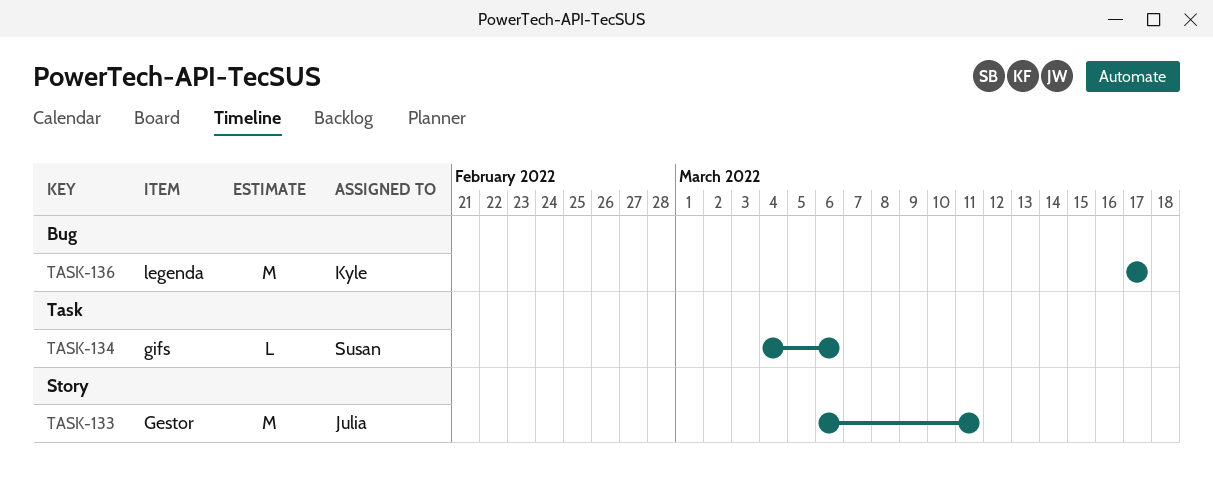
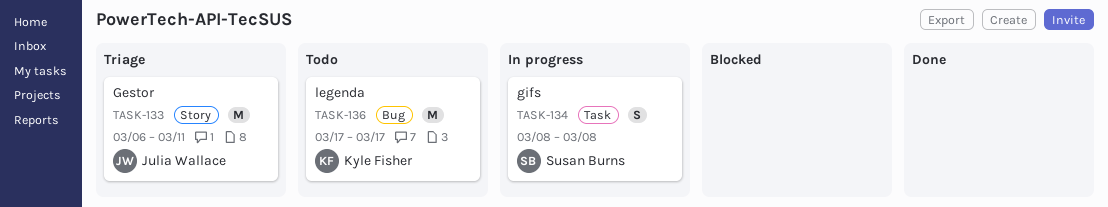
TASK-134, estimate: L -> S
TASK-134, start: Mar 4 -> Mar 8
TASK-134, due: Mar 6 -> Mar 8

